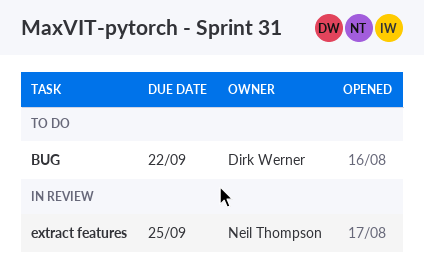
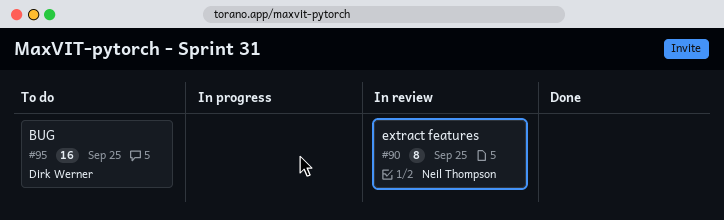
BUG, due: Sep 22 -> Sep 25

